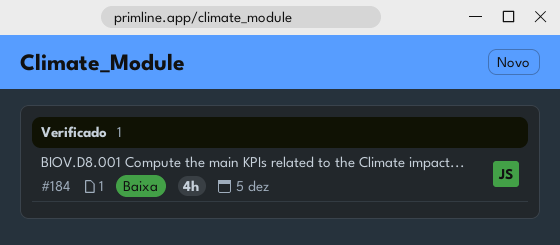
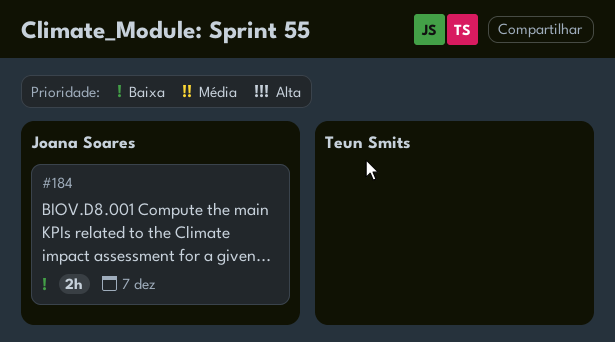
#184, estimate: 4h -> 2h
#184, due: Dec 5 -> Dec 7

